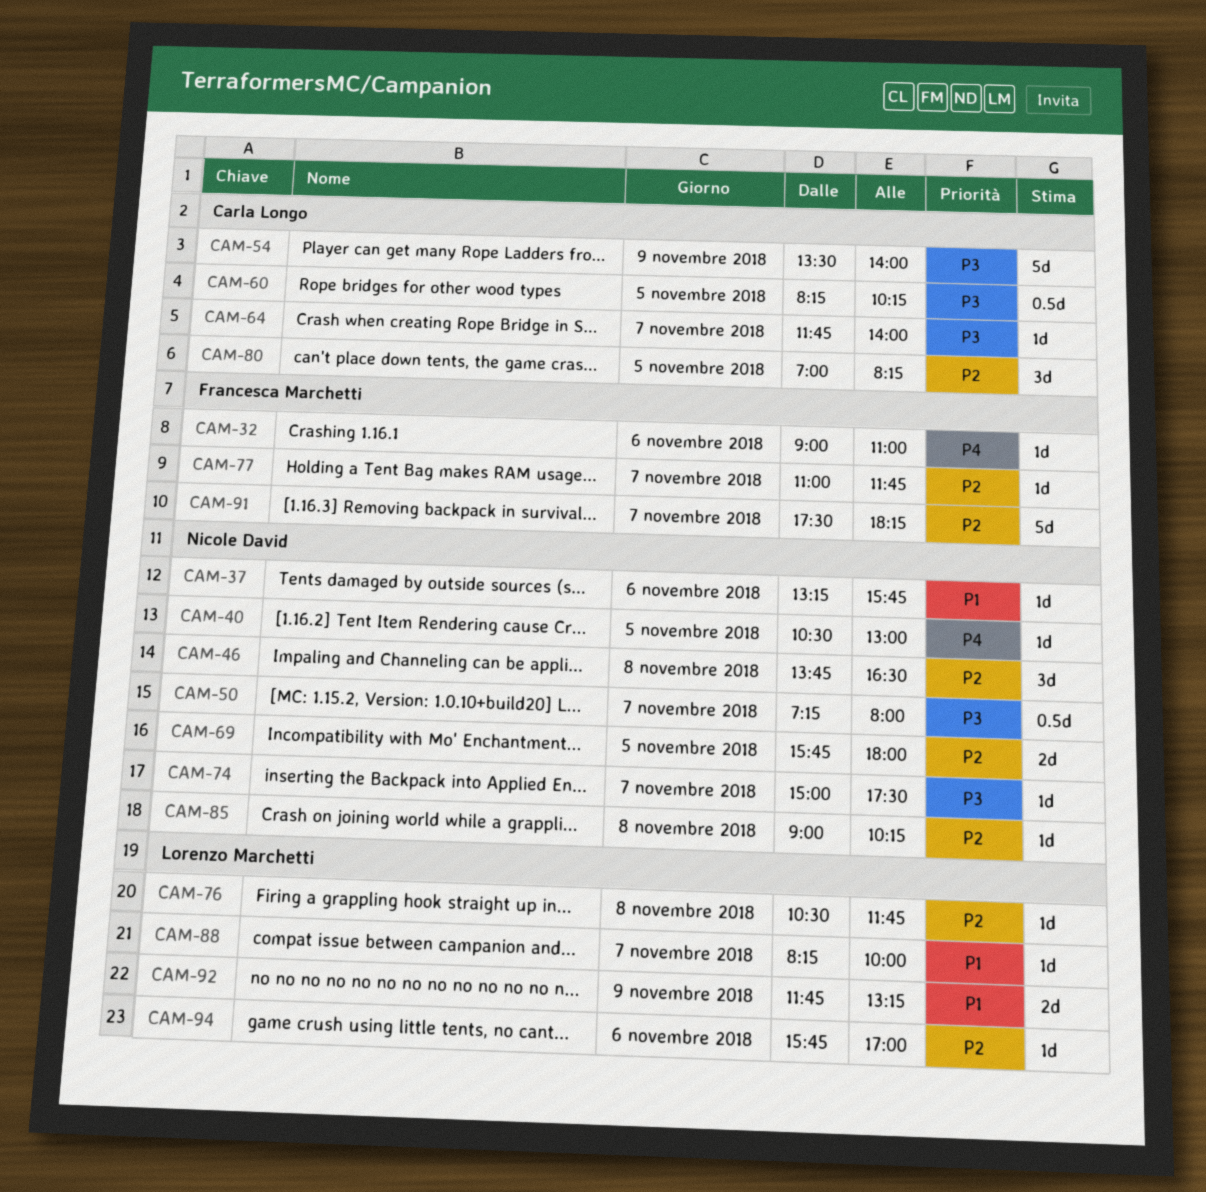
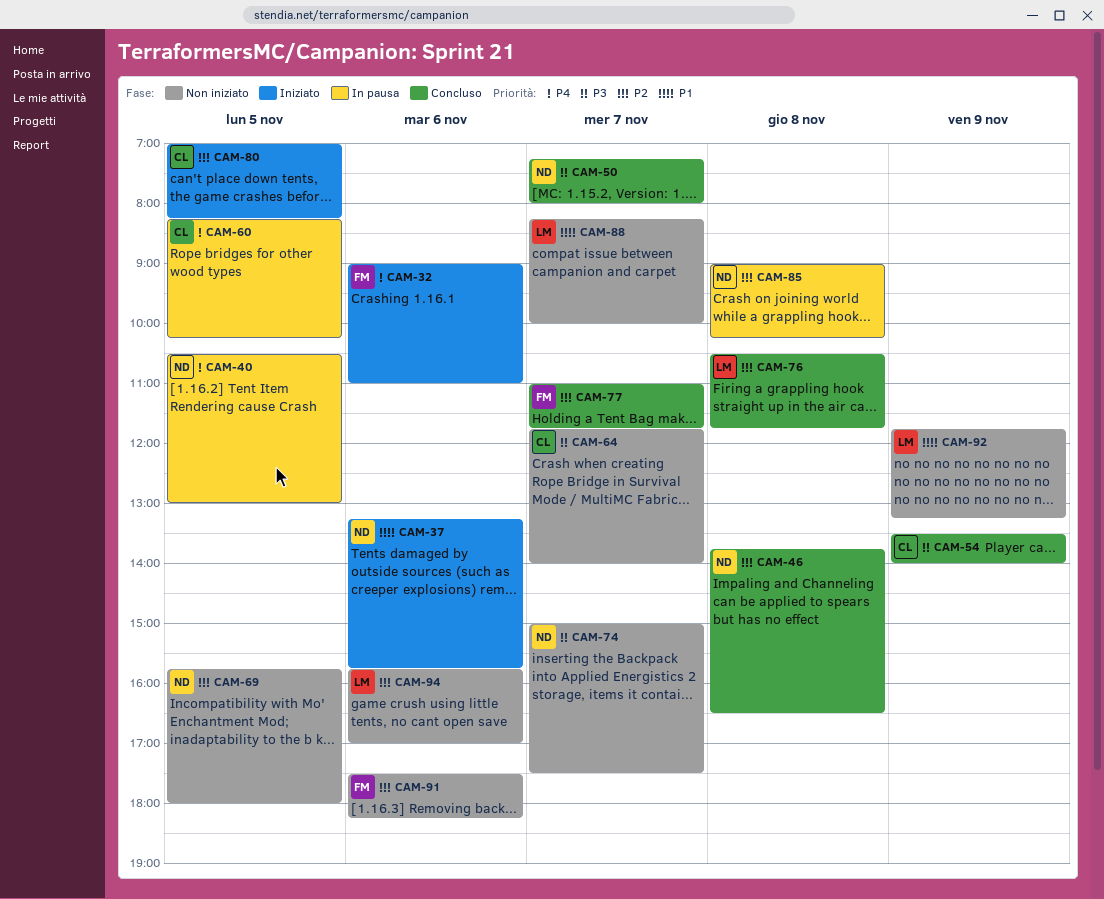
CAM-60, priority: P3 -> P4
CAM-91, day: Nov 7 -> Nov 6

